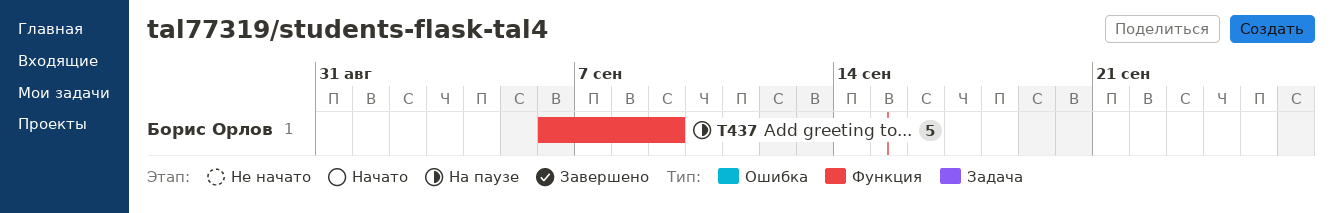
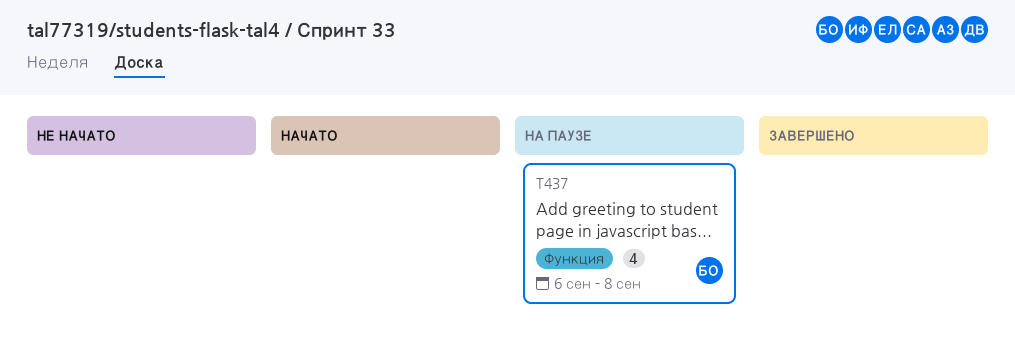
T437, estimate: 5 -> 4
T437, due: Sep 9 -> Sep 8

